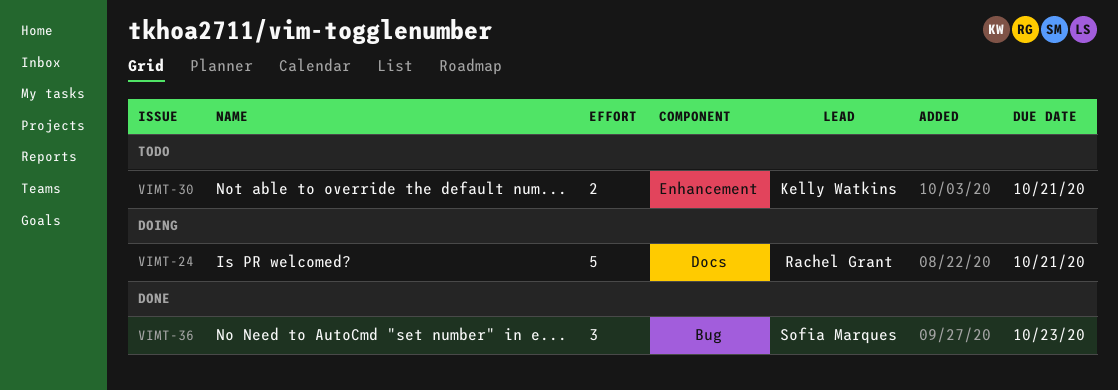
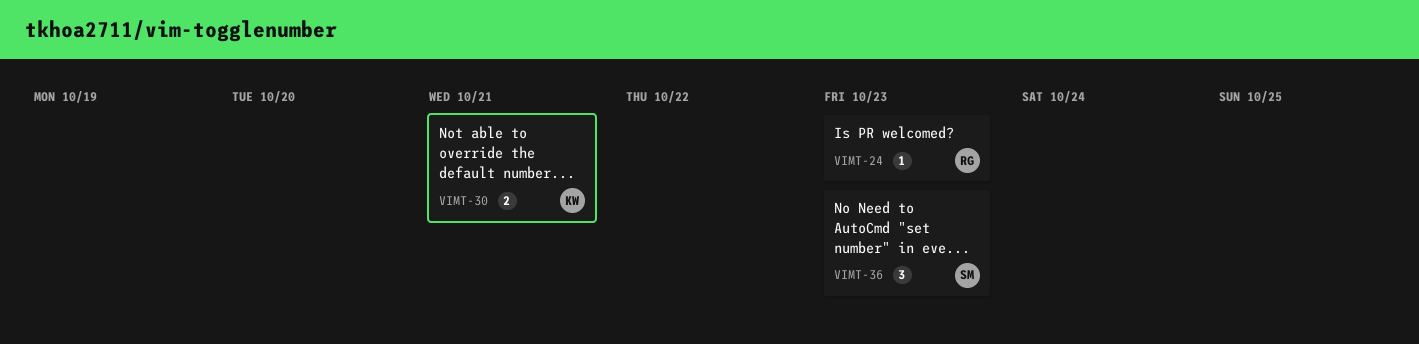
VIMT-24, estimate: 5 -> 1
VIMT-24, due: Oct 21 -> Oct 23

